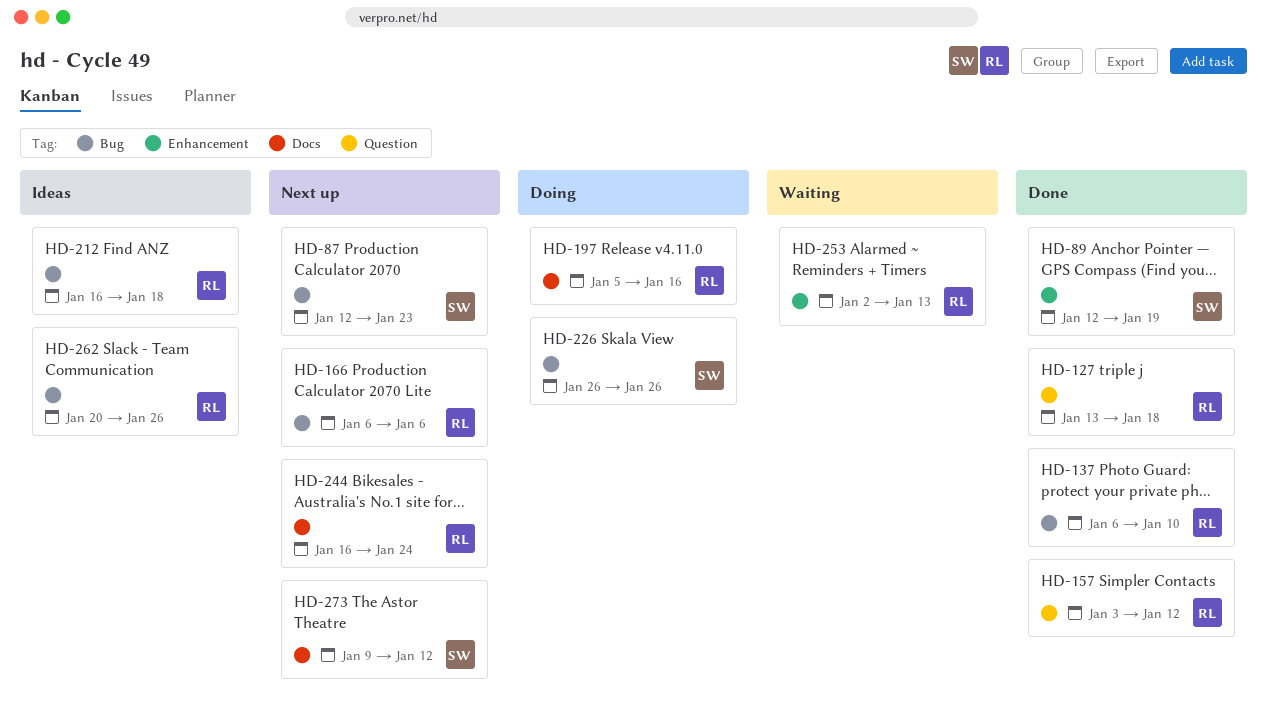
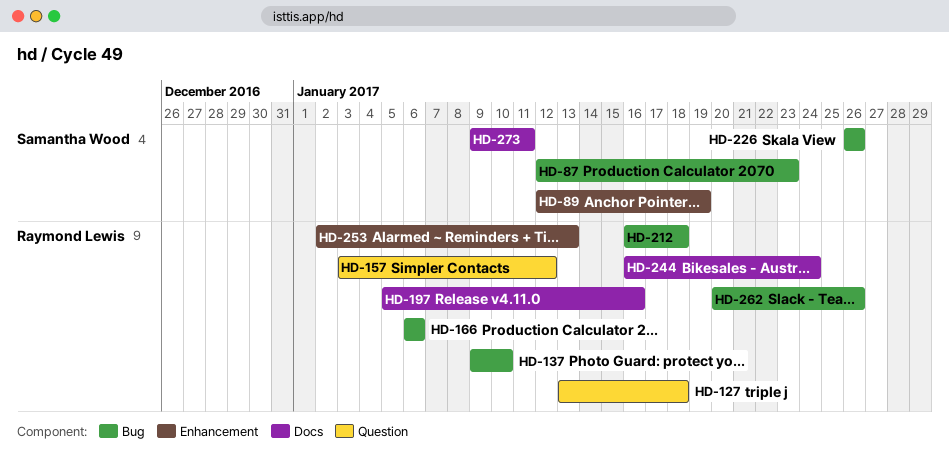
HD-137, start: Jan 6 -> Jan 9
HD-273, due: Jan 12 -> Jan 11

